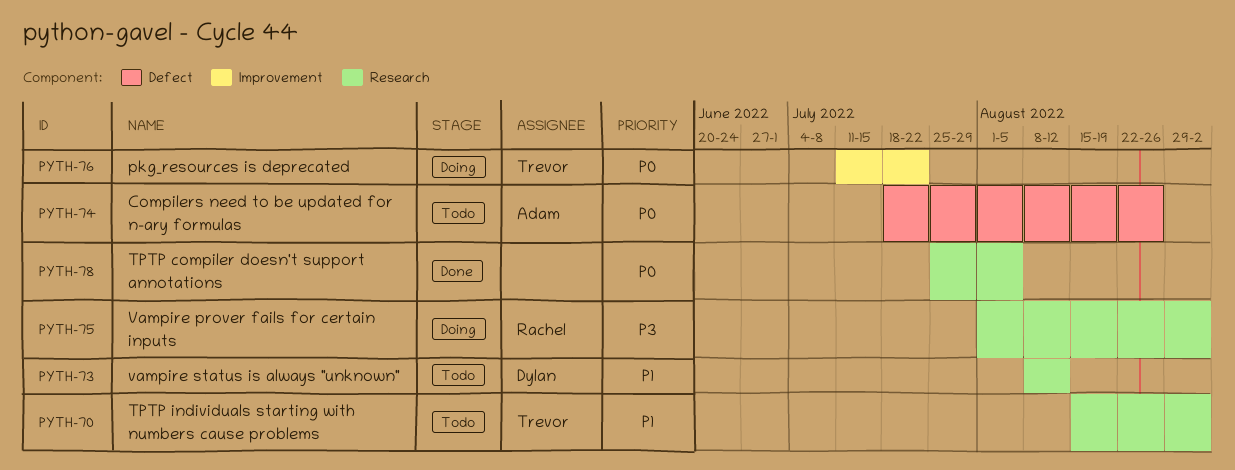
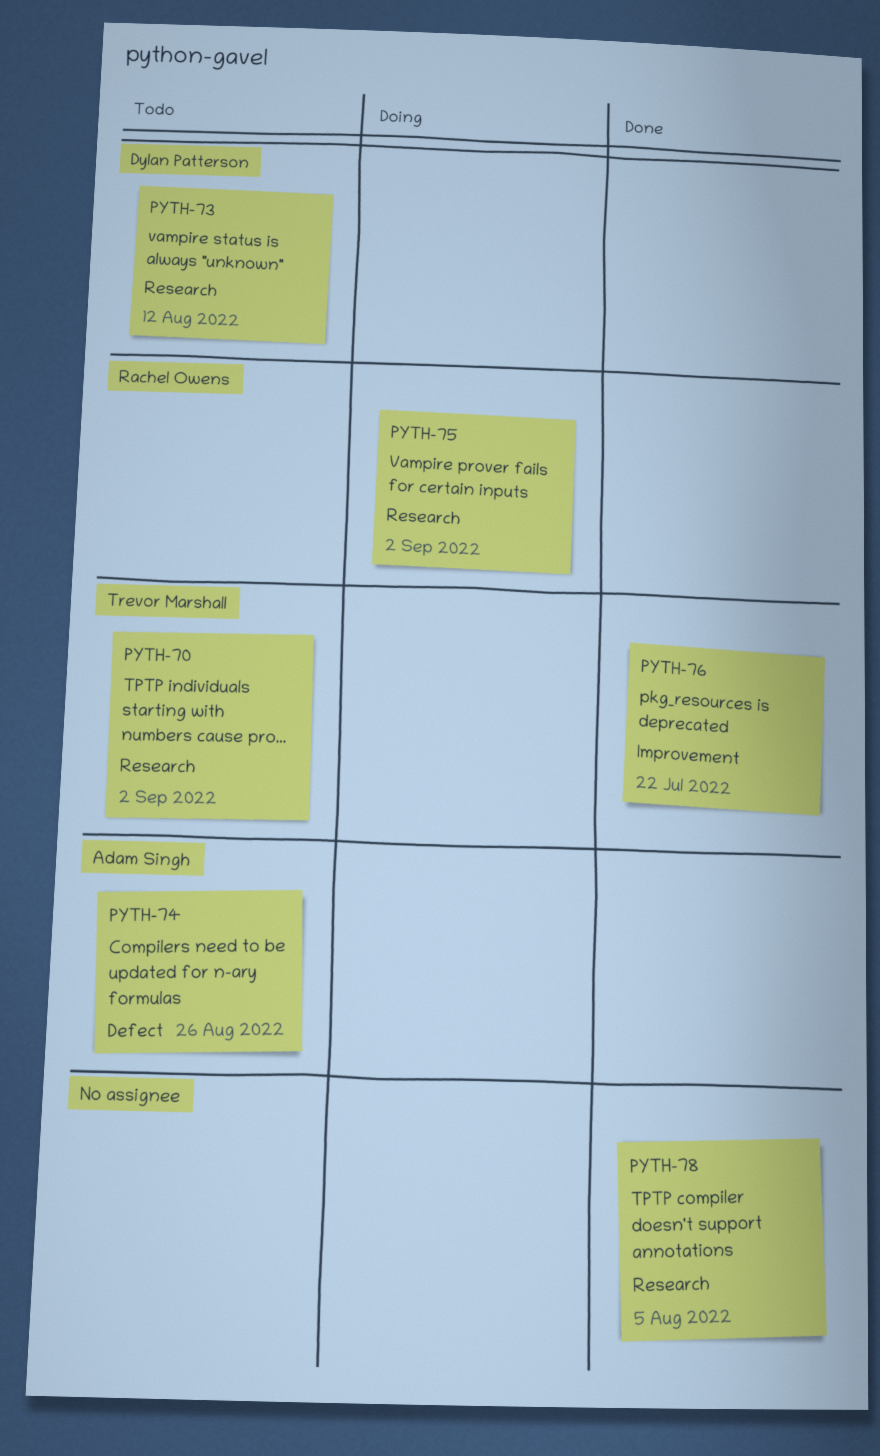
PYTH-76, status: Doing -> Done

